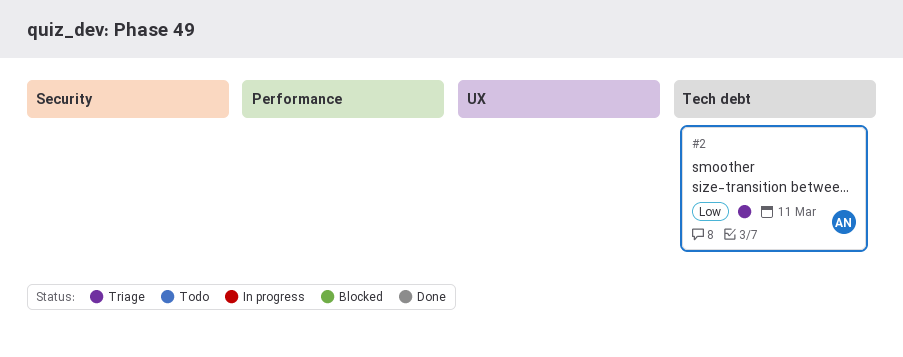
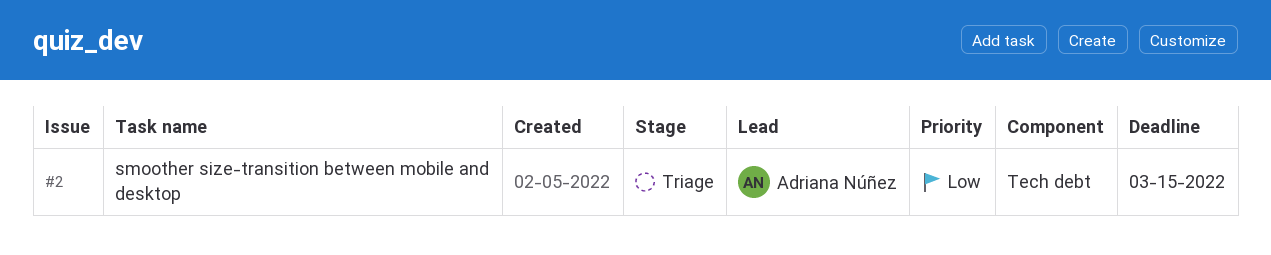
#2, due: Mar 11 -> Mar 15

